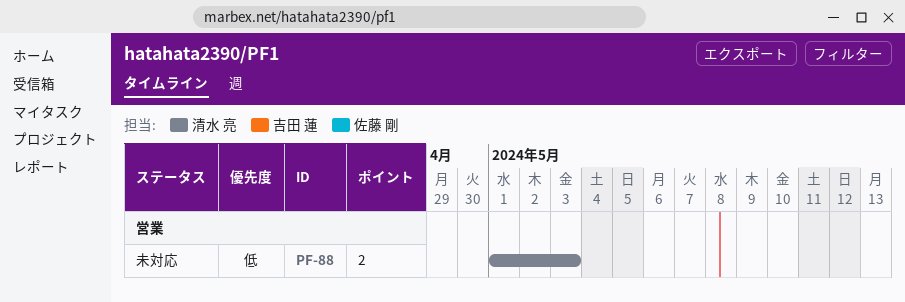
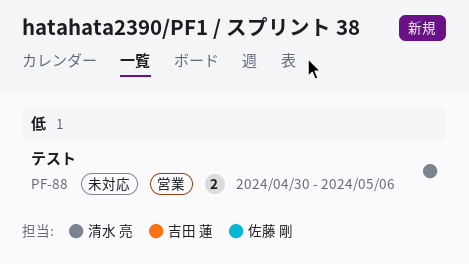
PF-88, start: May 1 -> Apr 30
PF-88, due: May 3 -> May 6

